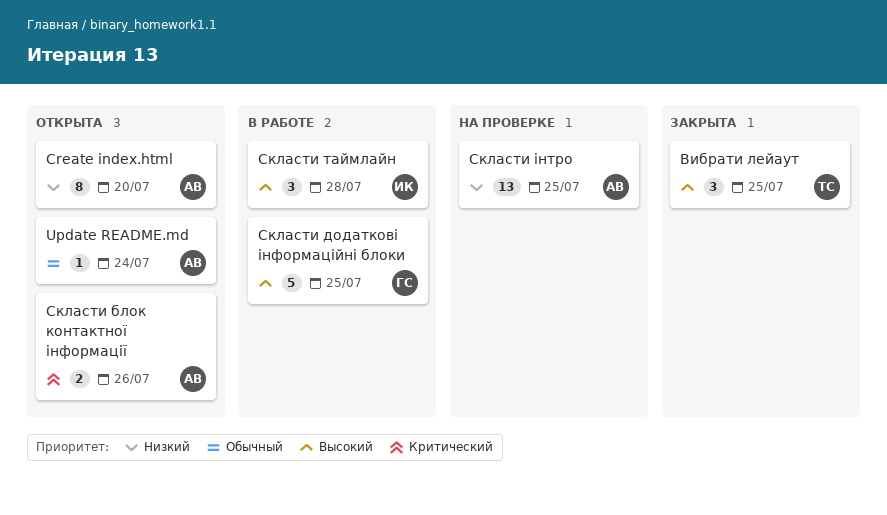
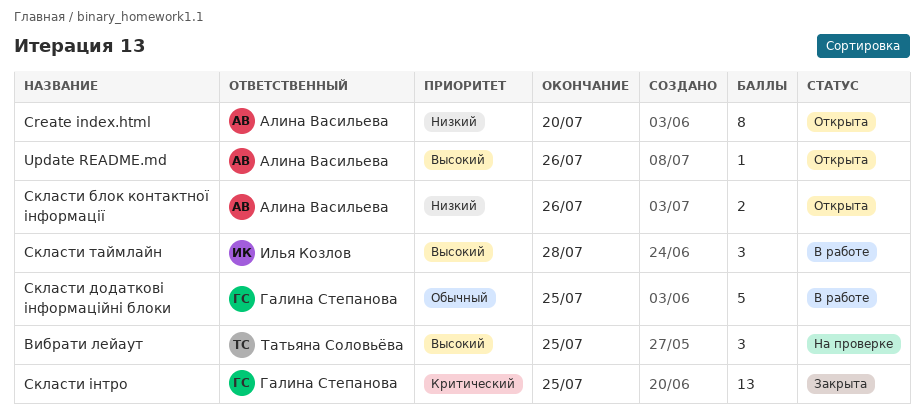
Update README.md, priority: Обычный -> Высокий
Update README.md, due: Jul 24 -> Jul 26
Вибрати лейаут, status: Закрыта -> На проверке
Скласти блок контактної інформації, priority: Критический -> Низкий
Скласти додаткові інформаційні блоки, priority: Высокий -> Обычный
Скласти інтро, status: На проверке -> Закрыта
Скласти інтро, owner: Алина Васильева -> Галина Степанова
Скласти інтро, priority: Низкий -> Критический

